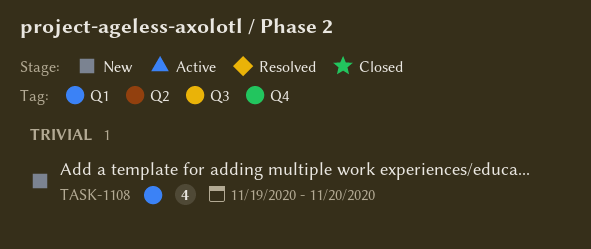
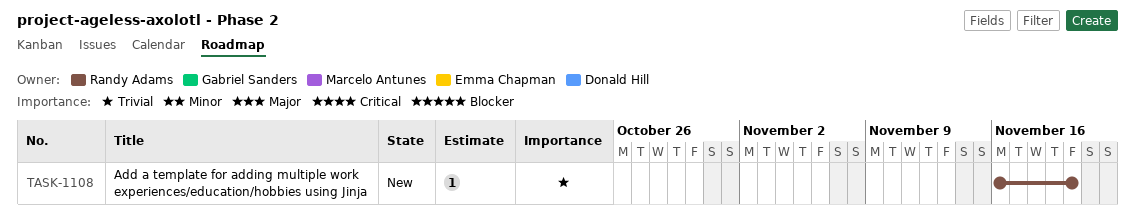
TASK-1108, estimate: 4 -> 1
TASK-1108, start: Nov 19 -> Nov 16

